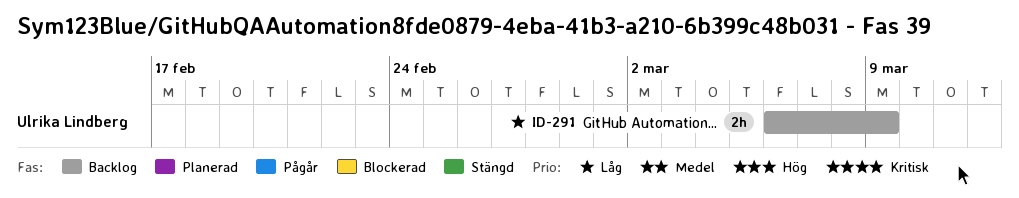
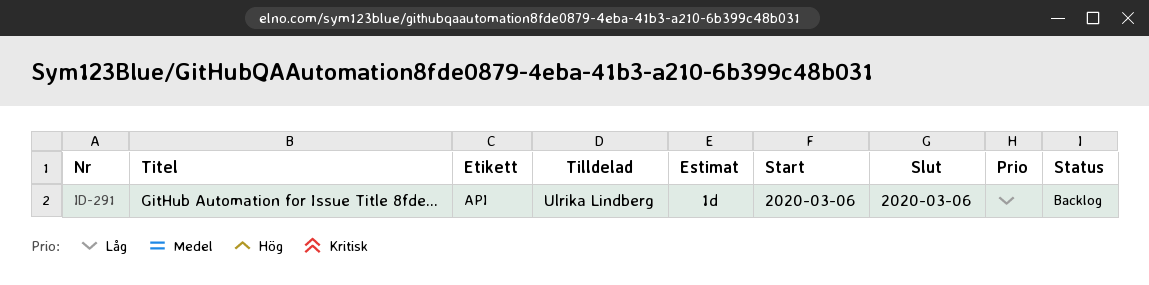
ID-291, estimate: 2h -> 1d
ID-291, due: Mar 9 -> Mar 6

